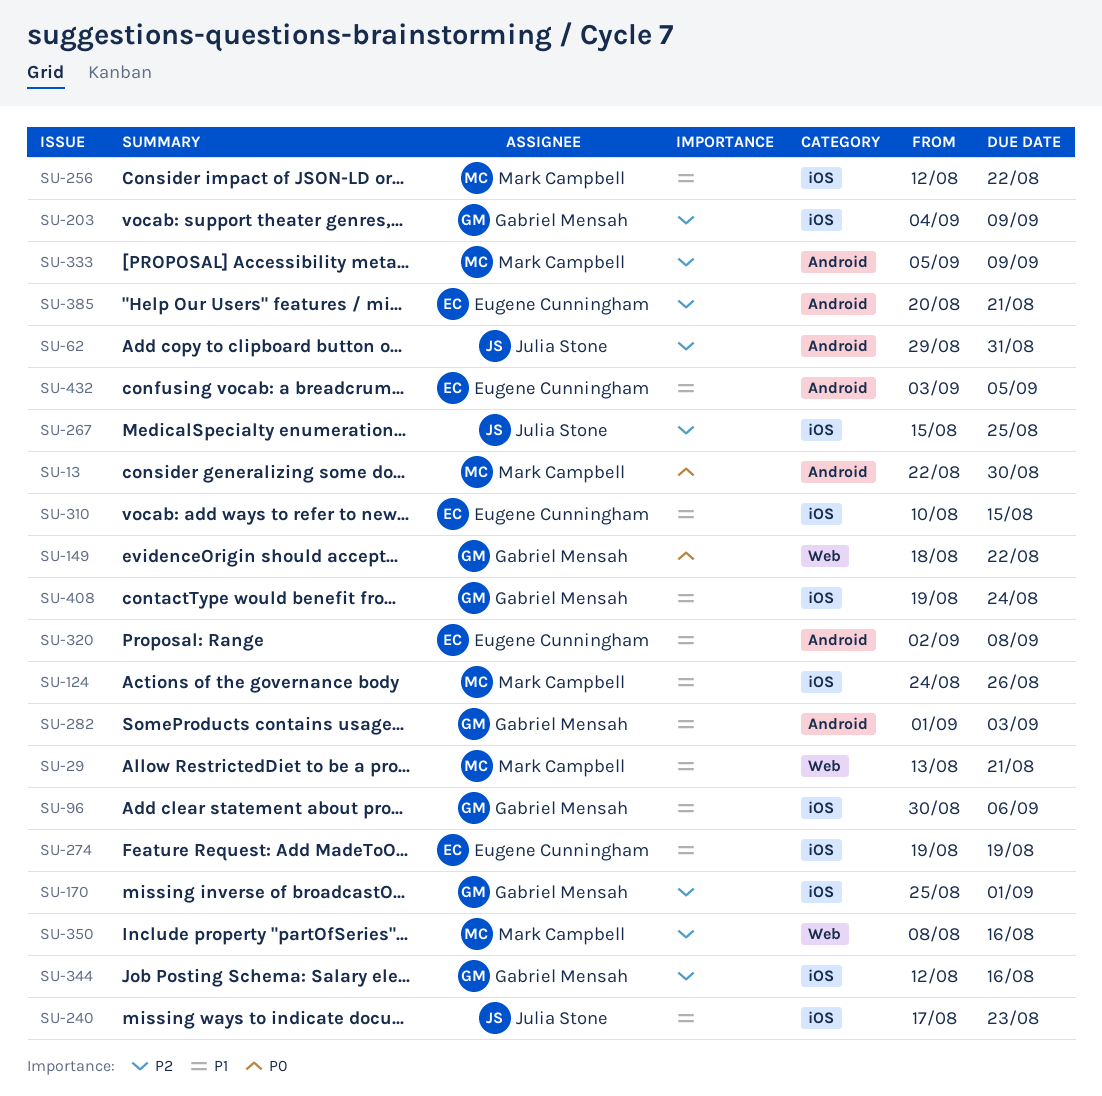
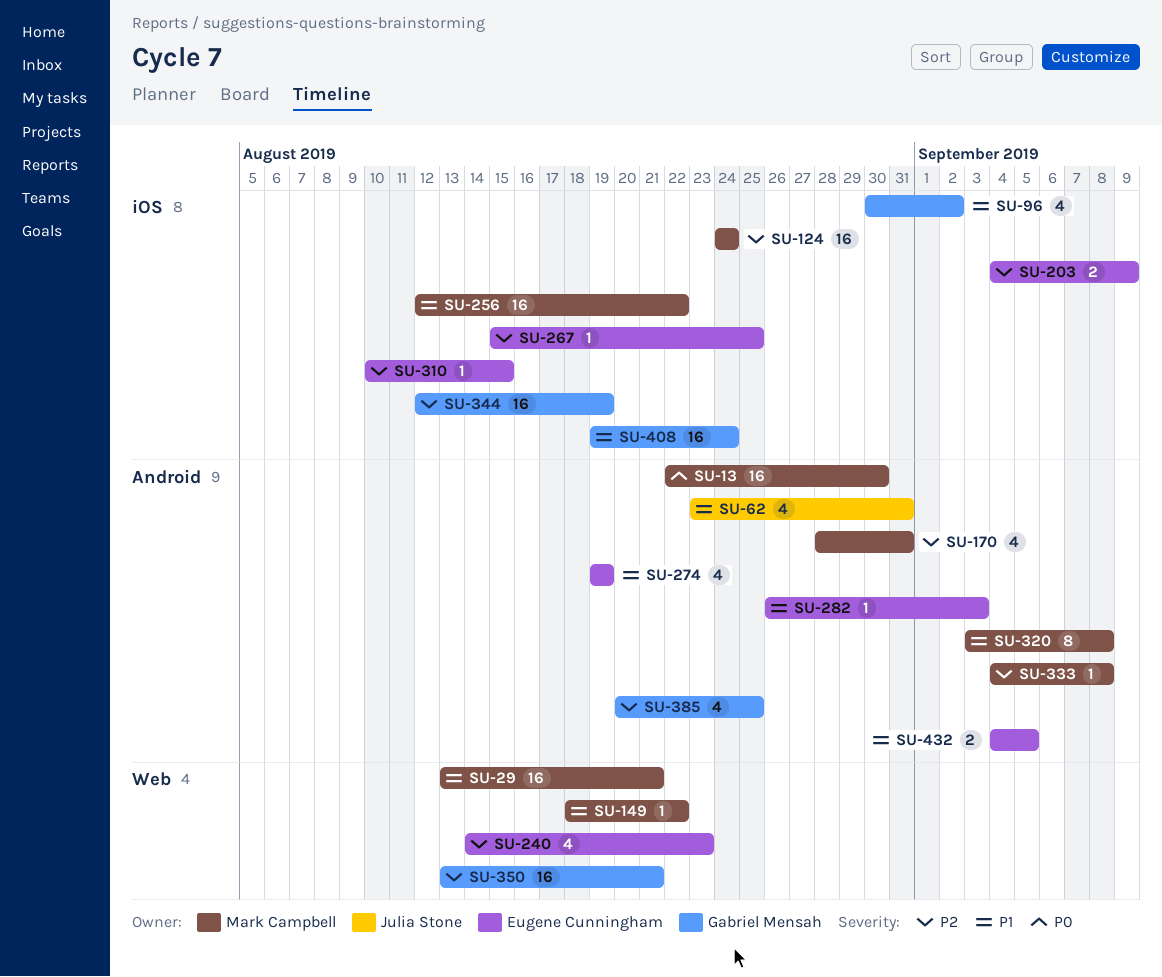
SU-62, priority: P2 -> P1
SU-62, start: Aug 29 -> Aug 23
SU-96, due: Sep 6 -> Sep 2
SU-124, priority: P1 -> P2
SU-124, due: Aug 26 -> Aug 24
SU-149, owner: Gabriel Mensah -> Mark Campbell
SU-149, priority: P0 -> P1
SU-170, owner: Gabriel Mensah -> Mark Campbell
SU-170, label: iOS -> Android
SU-170, start: Aug 25 -> Aug 28
SU-170, due: Sep 1 -> Aug 31
SU-203, owner: Gabriel Mensah -> Eugene Cunningham
SU-240, owner: Julia Stone -> Eugene Cunningham
SU-240, priority: P1 -> P2
SU-240, label: iOS -> Web
SU-240, start: Aug 17 -> Aug 14
SU-267, owner: Julia Stone -> Eugene Cunningham
SU-274, label: iOS -> Android
SU-282, owner: Gabriel Mensah -> Eugene Cunningham
SU-282, start: Sep 1 -> Aug 26
SU-310, priority: P1 -> P2
SU-320, owner: Eugene Cunningham -> Mark Campbell
SU-320, start: Sep 2 -> Sep 3
SU-333, start: Sep 5 -> Sep 4
SU-333, due: Sep 9 -> Sep 8
SU-344, due: Aug 16 -> Aug 19
SU-350, owner: Mark Campbell -> Gabriel Mensah
SU-350, start: Aug 8 -> Aug 13
SU-350, due: Aug 16 -> Aug 21
SU-385, owner: Eugene Cunningham -> Gabriel Mensah
SU-385, due: Aug 21 -> Aug 25
SU-432, start: Sep 3 -> Sep 4

